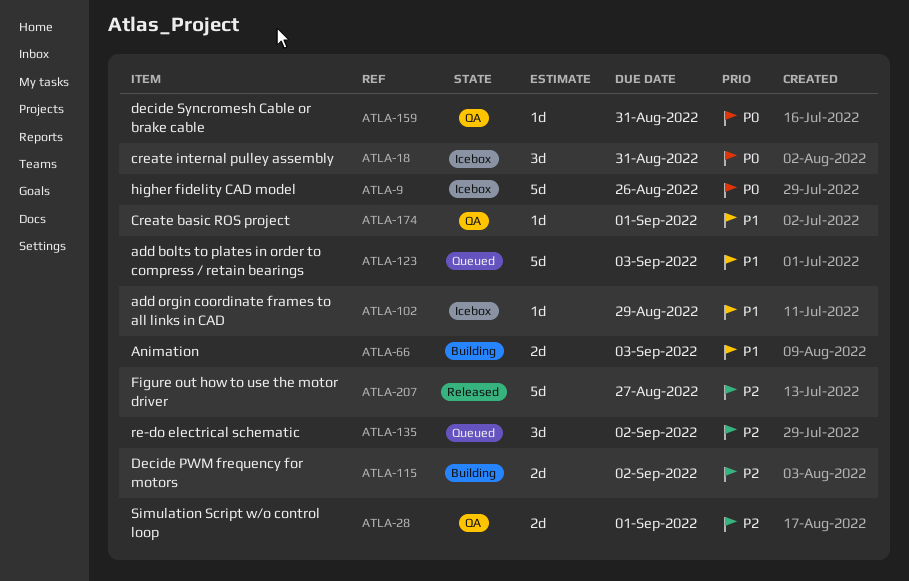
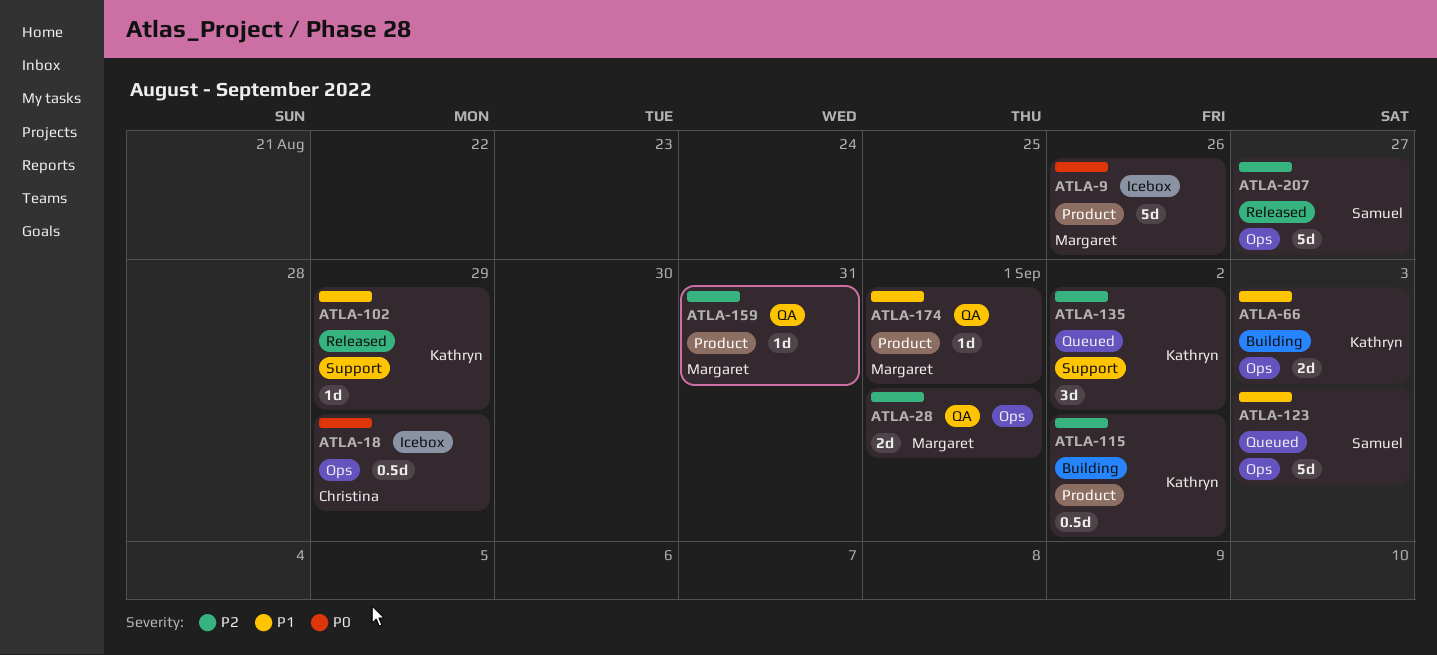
ATLA-18, estimate: 3d -> 0.5d
ATLA-18, due: Aug 31 -> Aug 29
ATLA-102, status: Icebox -> Released
ATLA-115, estimate: 2d -> 0.5d
ATLA-159, priority: P0 -> P2

